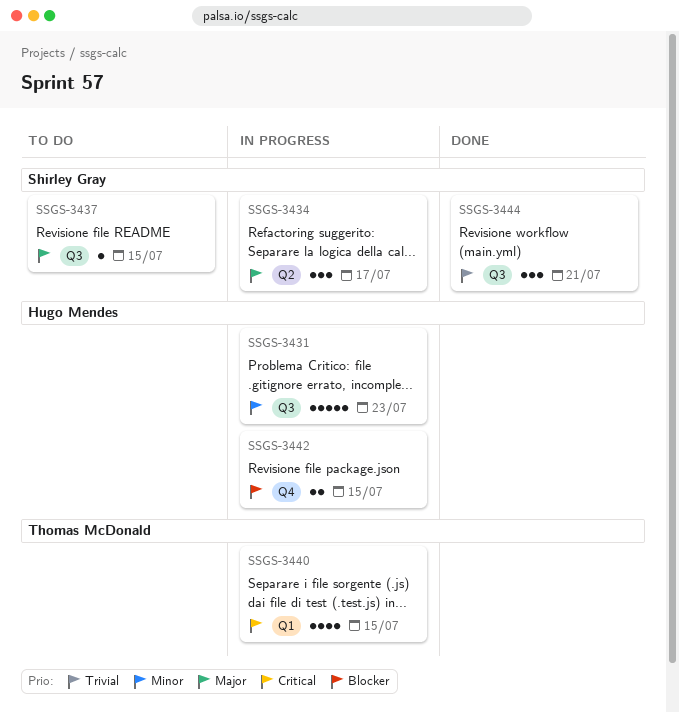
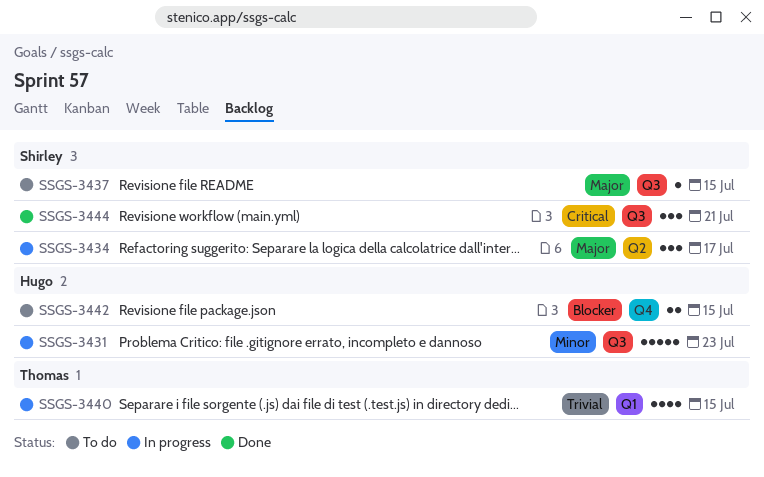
SSGS-3440, priority: Critical -> Trivial
SSGS-3442, status: In progress -> To do
SSGS-3444, priority: Trivial -> Critical

